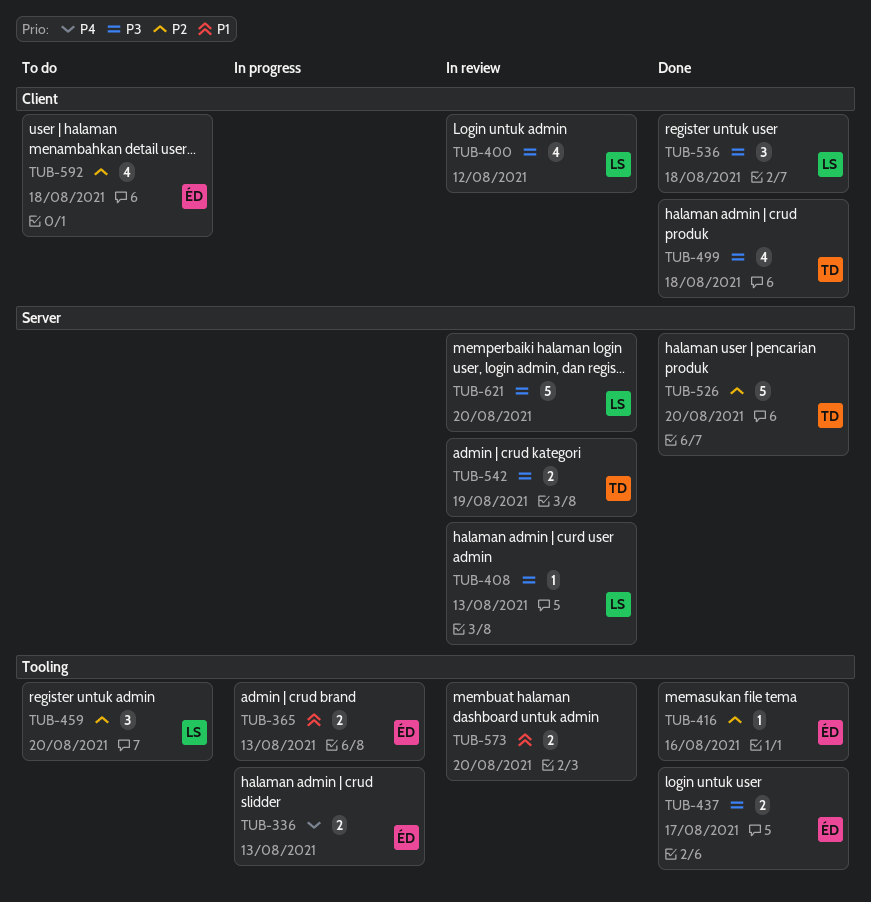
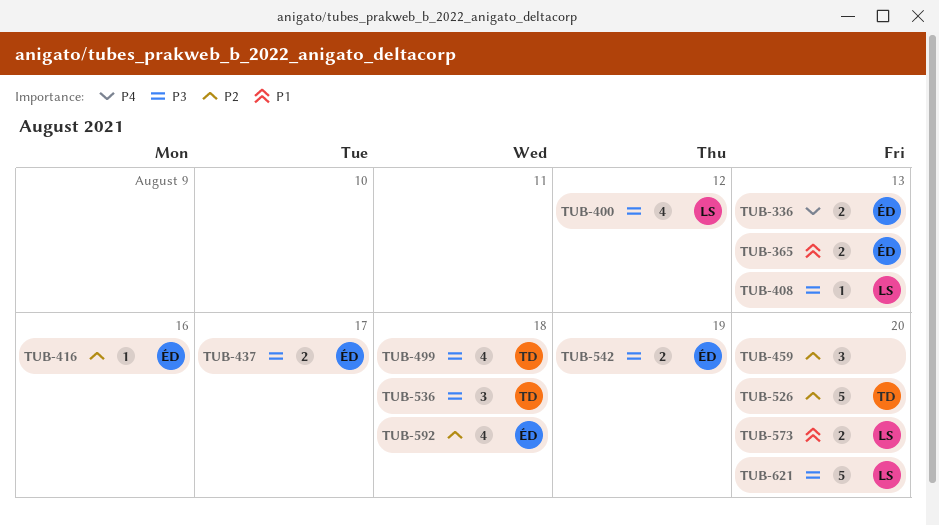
TUB-459, owner: LS -> none
TUB-536, owner: LS -> TD
TUB-542, owner: TD -> ÉD
TUB-573, owner: none -> LS

